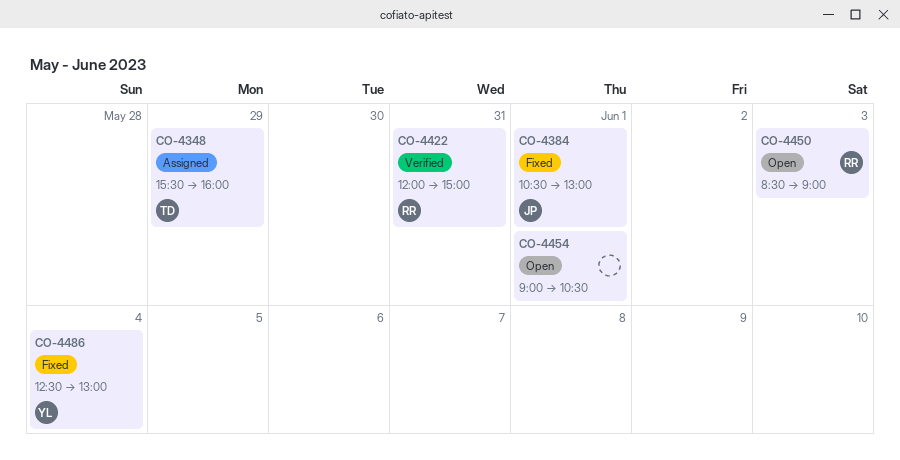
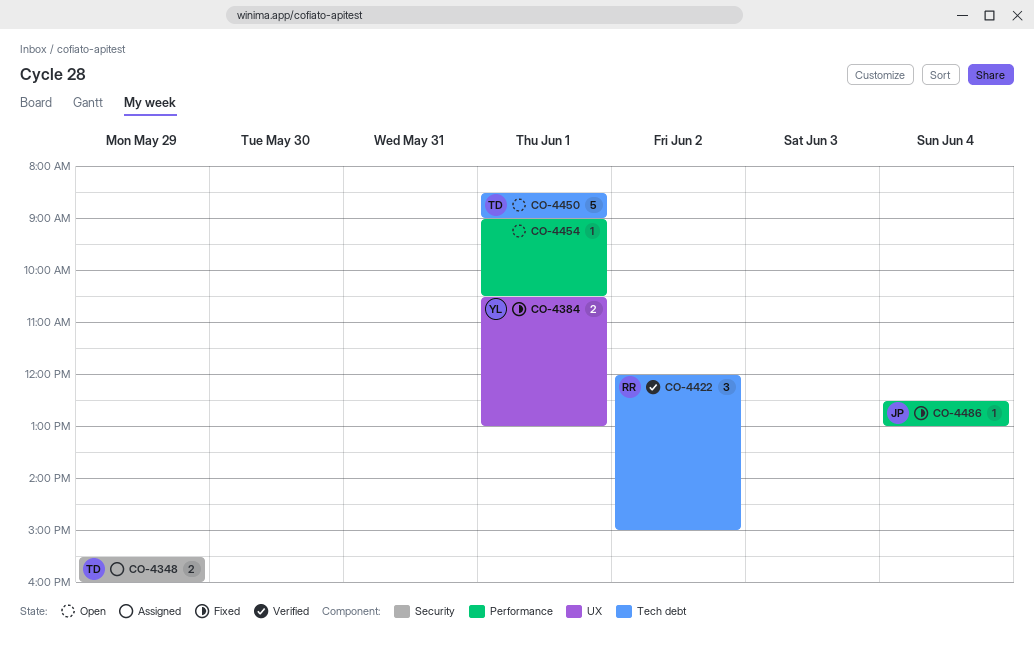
CO-4384, owner: JP -> YL
CO-4422, day: May 31 -> Jun 2
CO-4450, owner: RR -> TD
CO-4450, day: Jun 3 -> Jun 1
CO-4486, owner: YL -> JP

